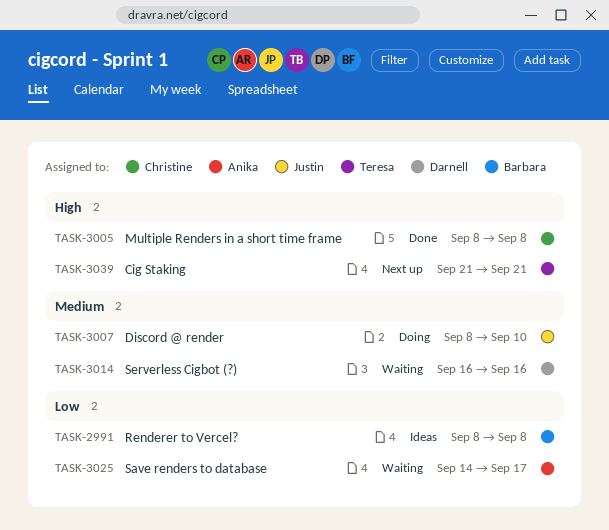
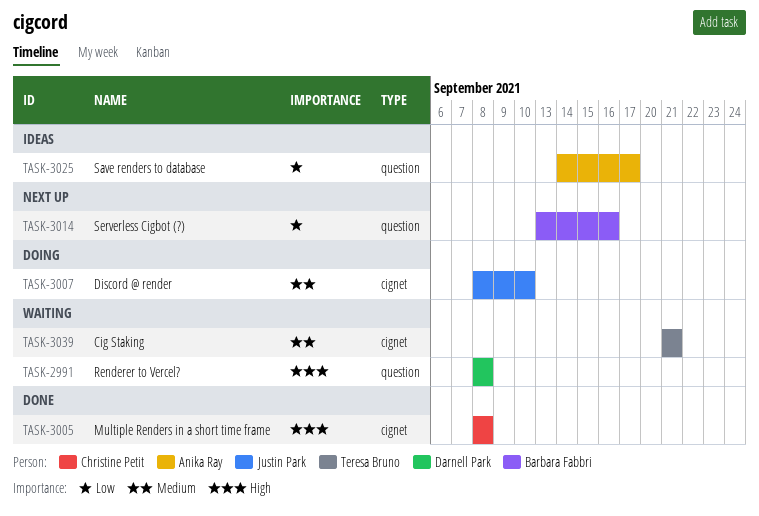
TASK-2991, status: Ideas -> Waiting
TASK-2991, owner: Barbara Fabbri -> Darnell Park
TASK-2991, priority: Low -> High
TASK-3014, status: Waiting -> Next up
TASK-3014, owner: Darnell Park -> Barbara Fabbri
TASK-3014, priority: Medium -> Low
TASK-3014, start: Sep 16 -> Sep 13
TASK-3025, status: Waiting -> Ideas
TASK-3039, status: Next up -> Waiting
TASK-3039, priority: High -> Medium

